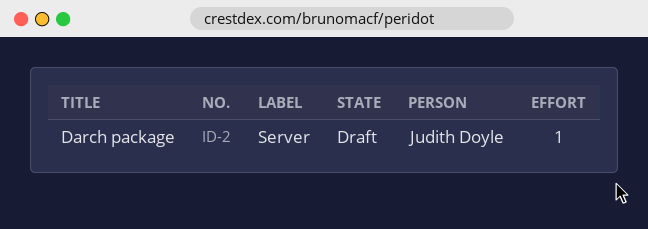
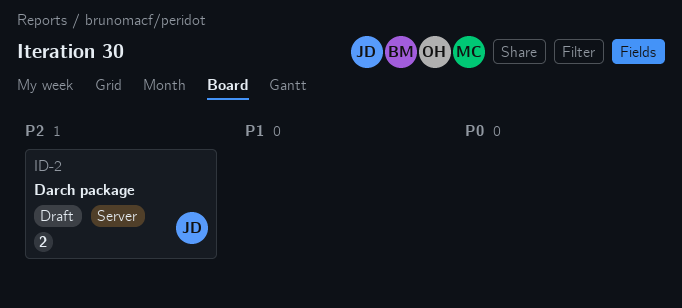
ID-2, estimate: 1 -> 2

